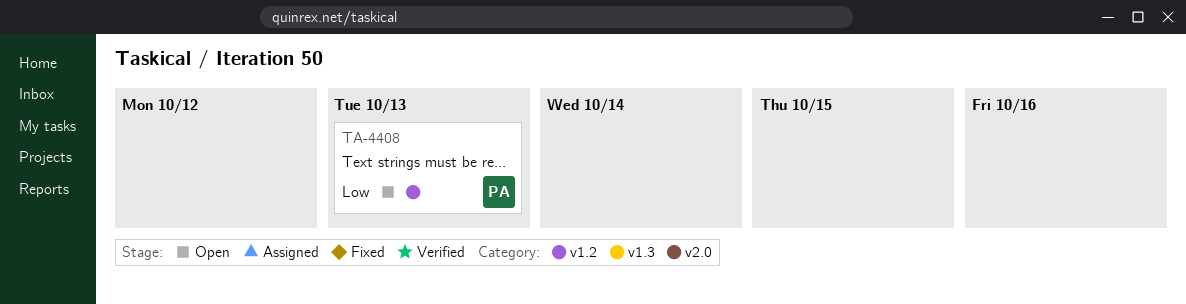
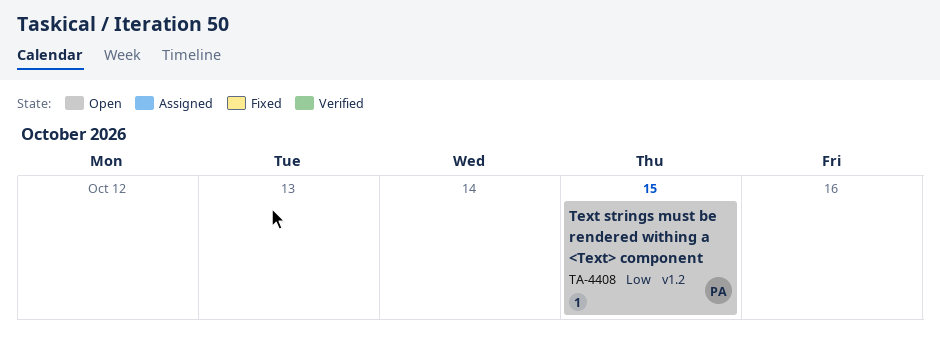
TA-4408, due: Oct 13 -> Oct 15

